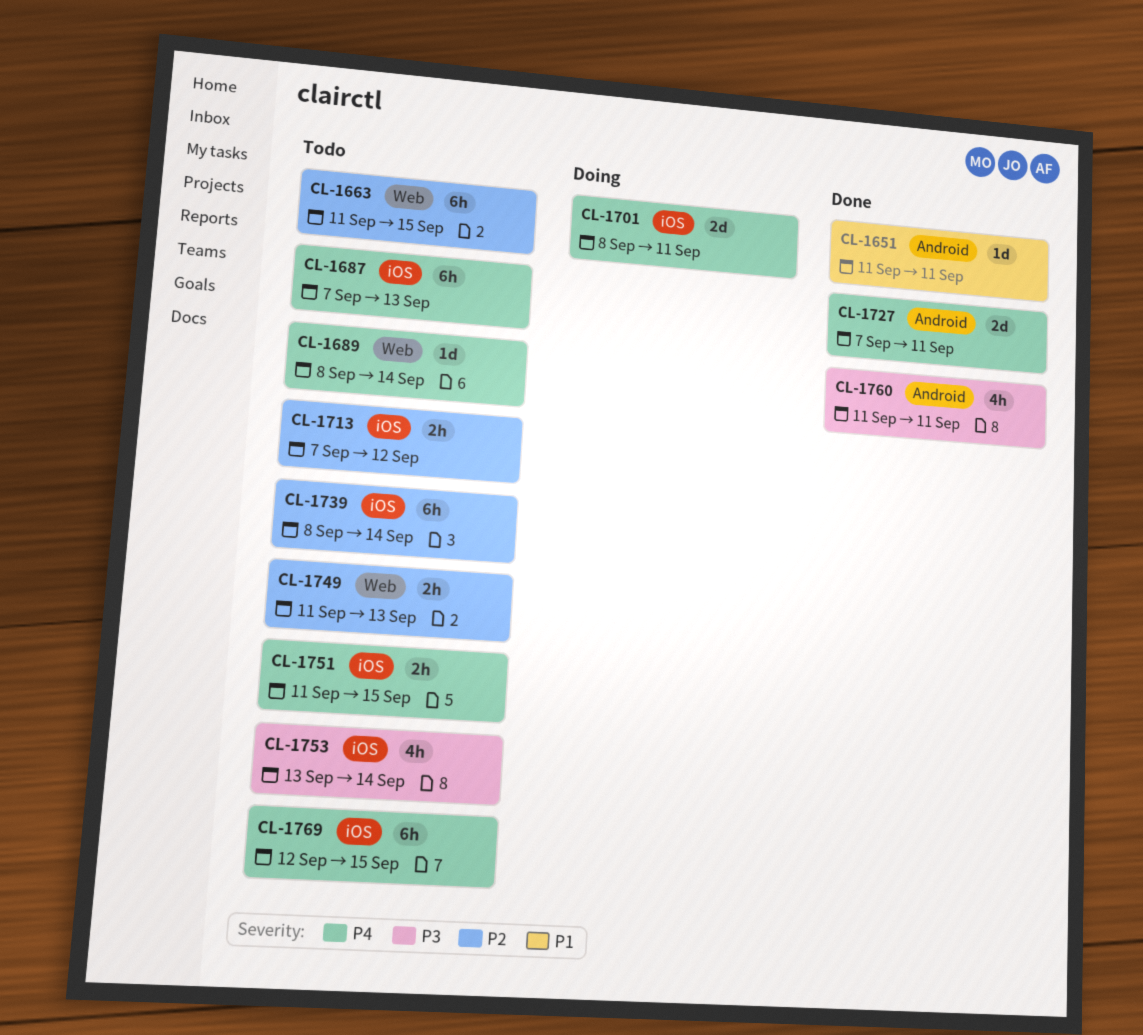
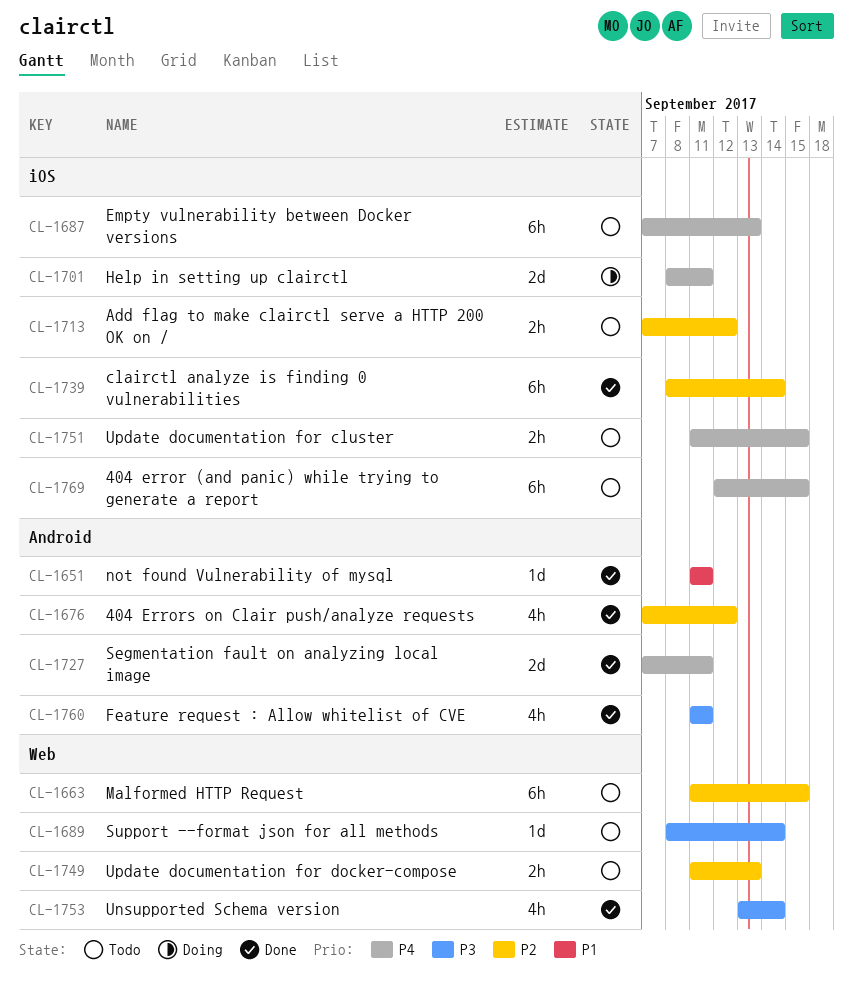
CL-1676: none -> present
CL-1689, priority: P4 -> P3
CL-1739, status: Todo -> Done
CL-1753, status: Todo -> Done
CL-1753, label: iOS -> Web

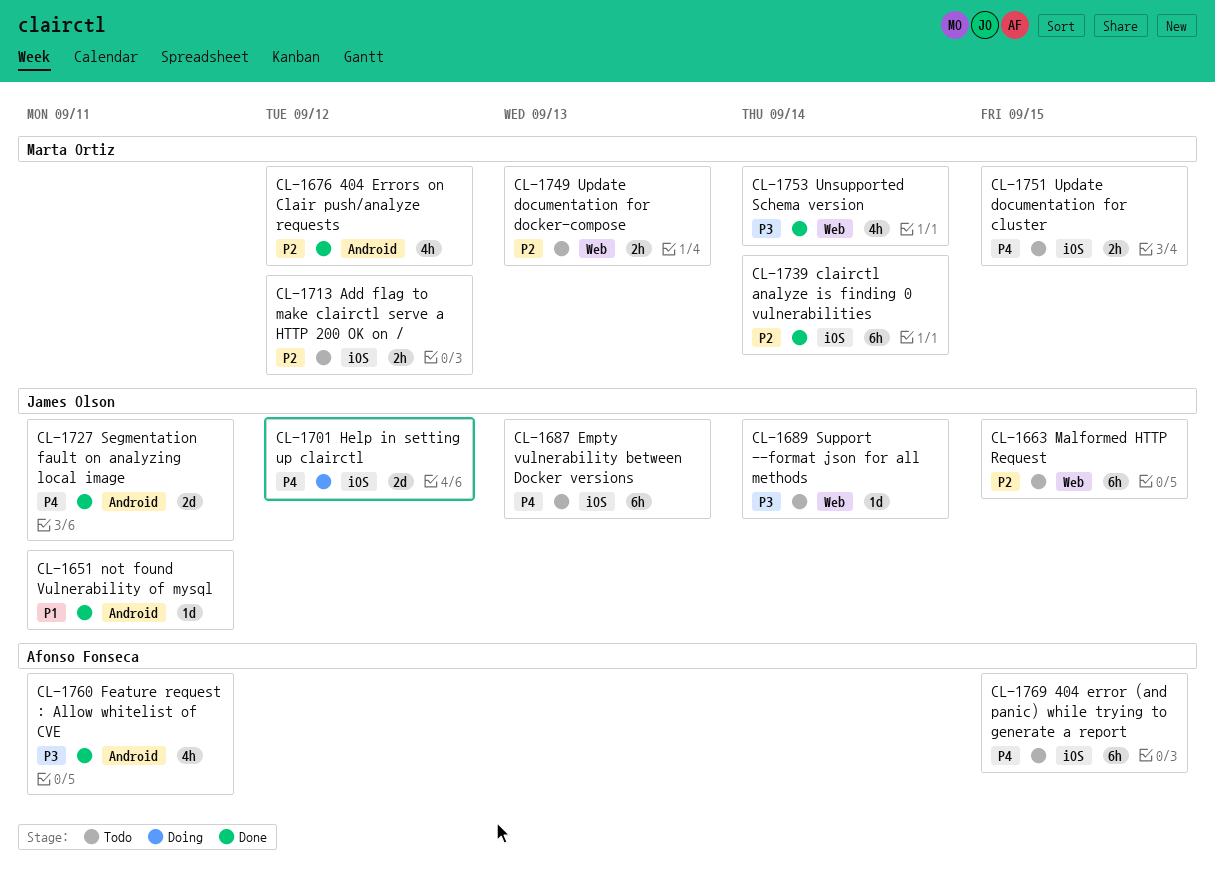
CL-1701, due: Sep 11 -> Sep 12

